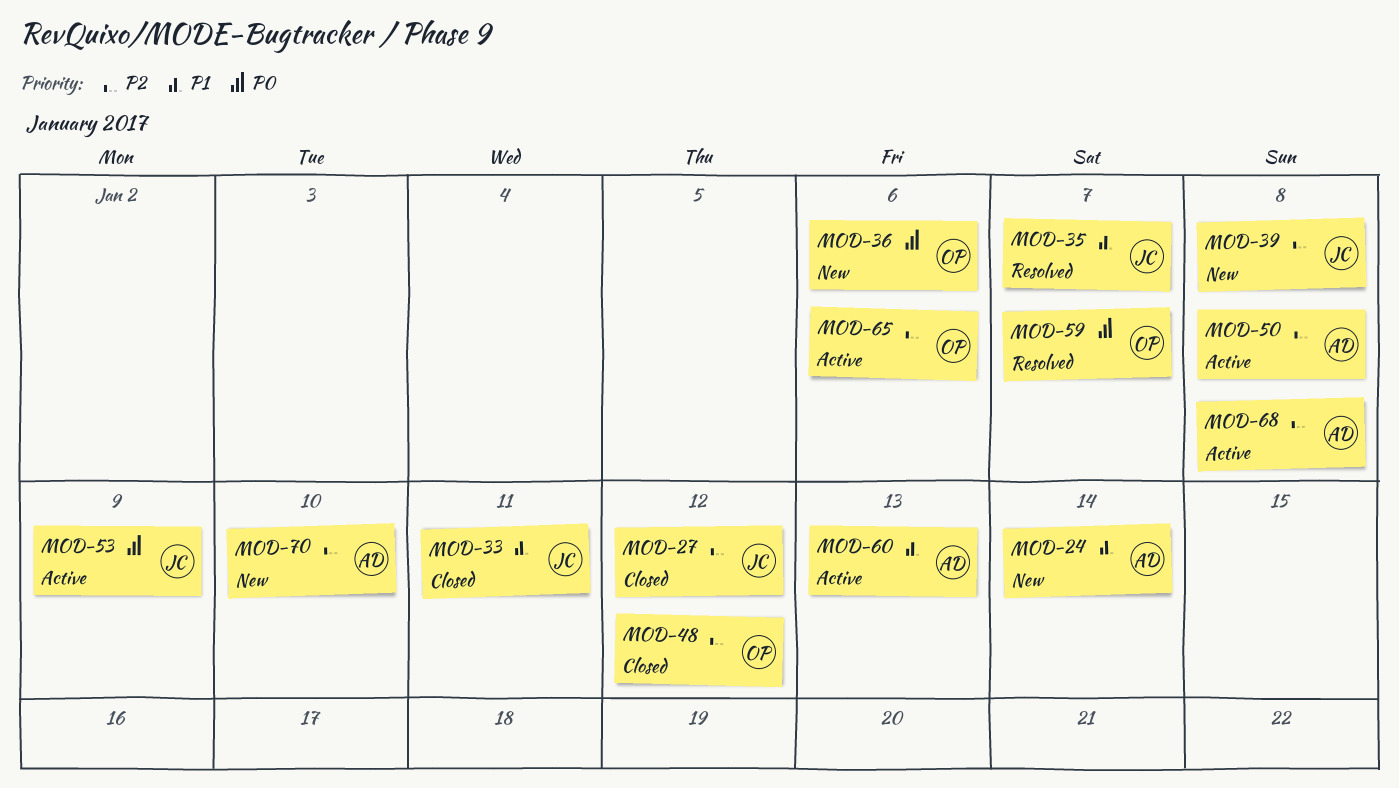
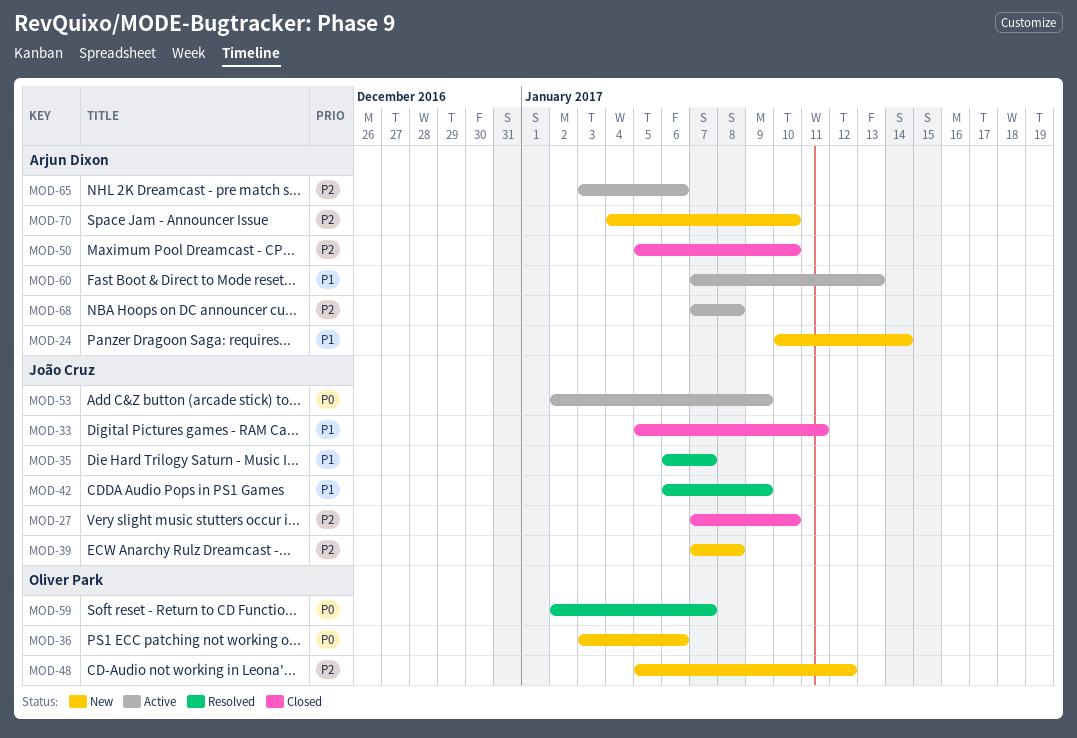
MOD-27, due: Jan 12 -> Jan 10
MOD-42: none -> present
MOD-48, status: Closed -> New
MOD-50, status: Active -> Closed
MOD-50, due: Jan 8 -> Jan 10
MOD-65, owner: Oliver Park -> Arjun Dixon

